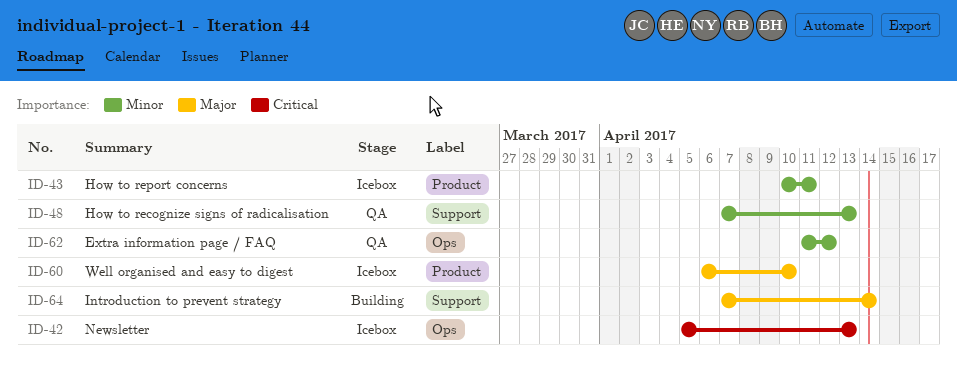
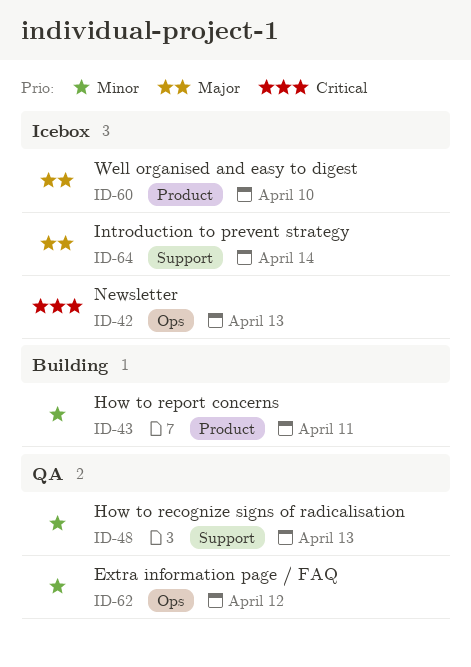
ID-43, status: Icebox -> Building
ID-64, status: Building -> Icebox

